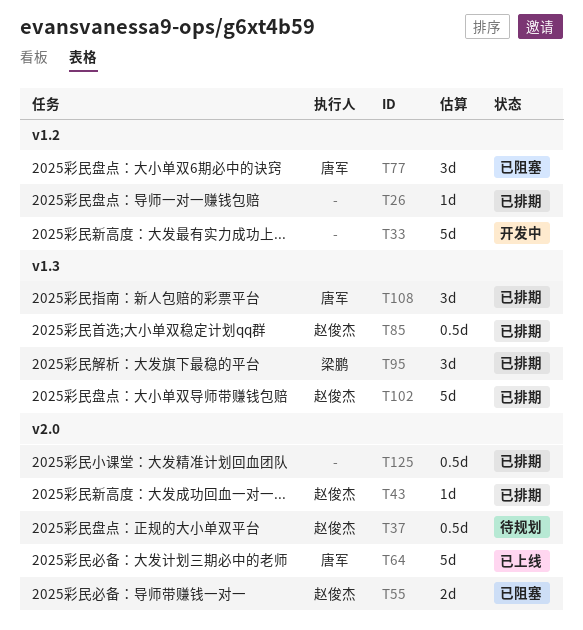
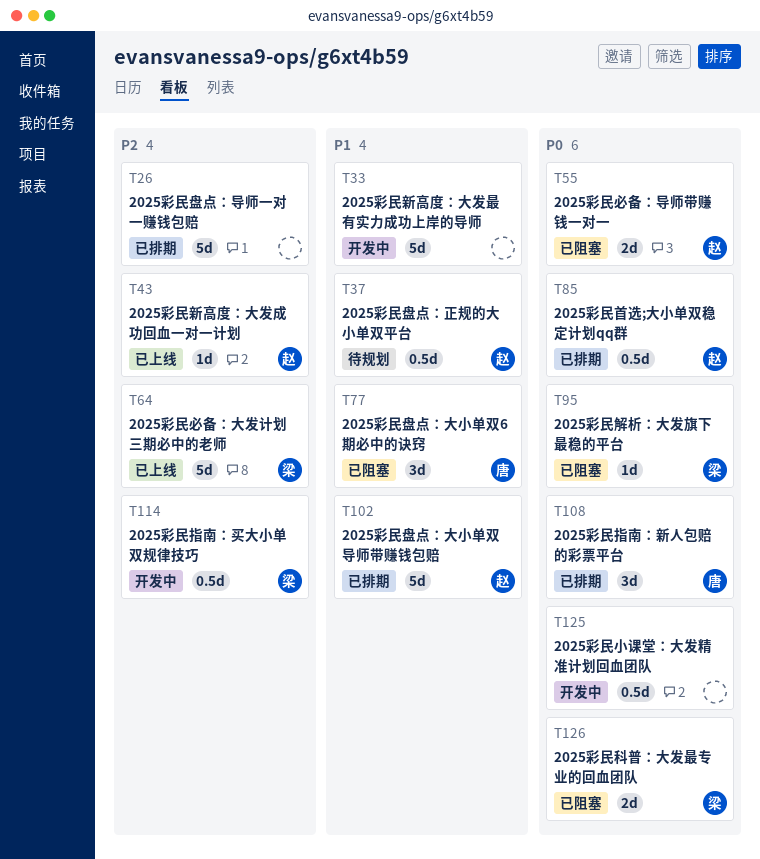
T26, estimate: 1d -> 5d
T43, status: 已排期 -> 已上线
T64, owner: 唐军 -> 梁鹏
T95, status: 已排期 -> 已阻塞
T95, estimate: 3d -> 1d
T114: none -> present
T125, status: 已排期 -> 开发中
T126: none -> present

